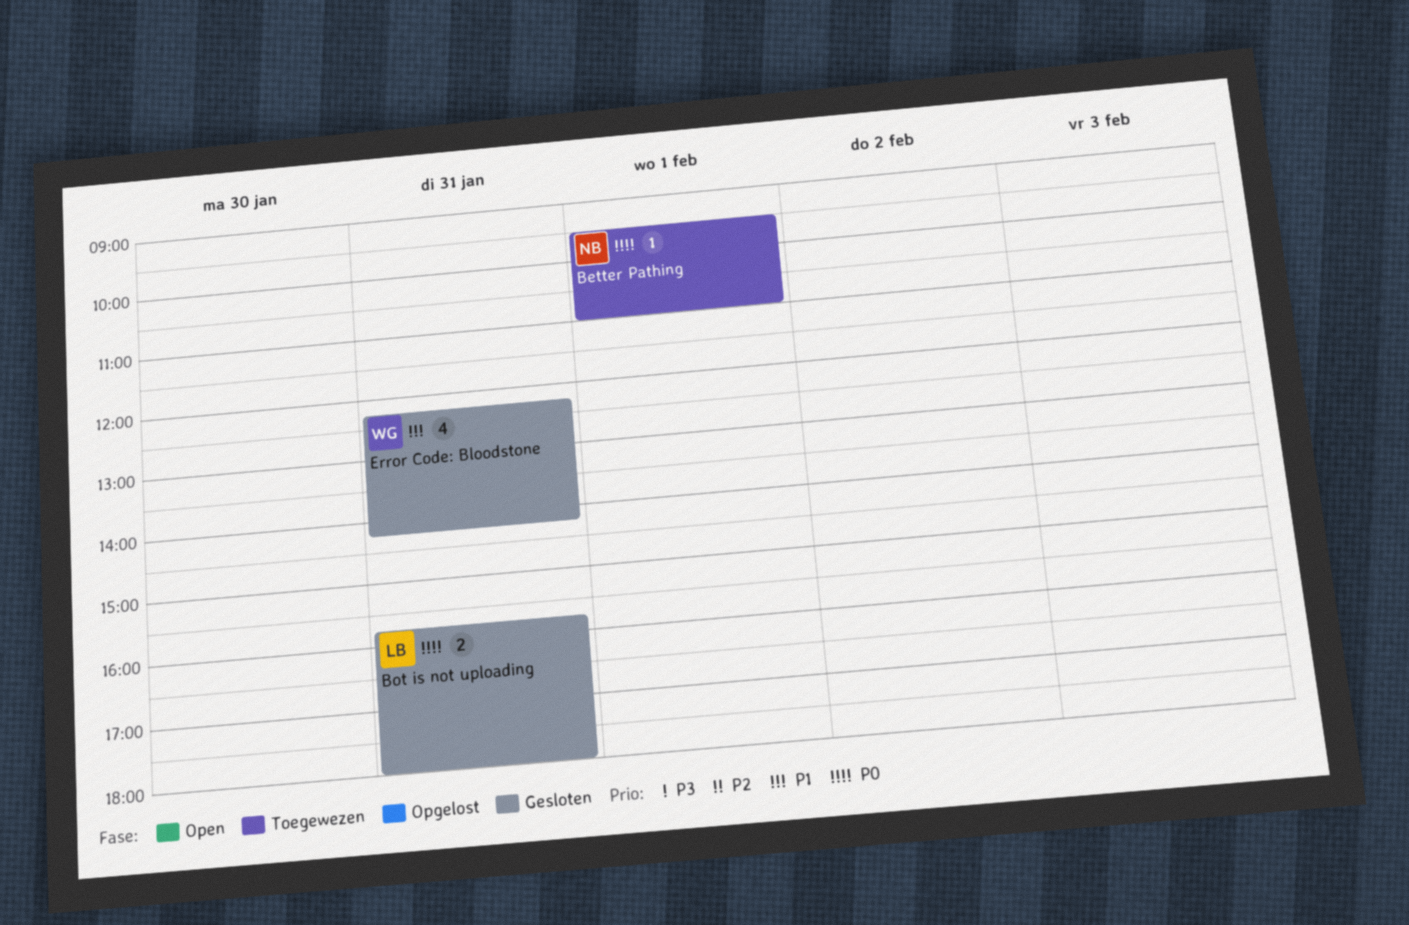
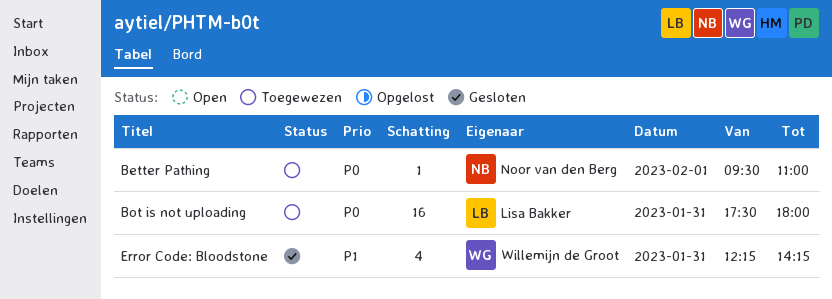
Bot is not uploading, status: Gesloten -> Toegewezen
Bot is not uploading, estimate: 2 -> 16
Bot is not uploading, begins: 15:45 -> 17:30

